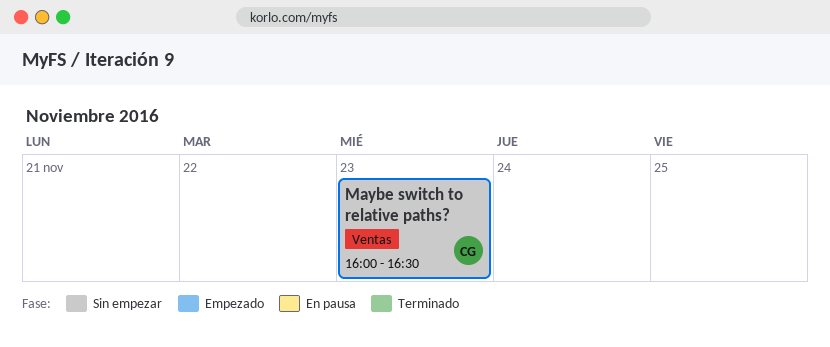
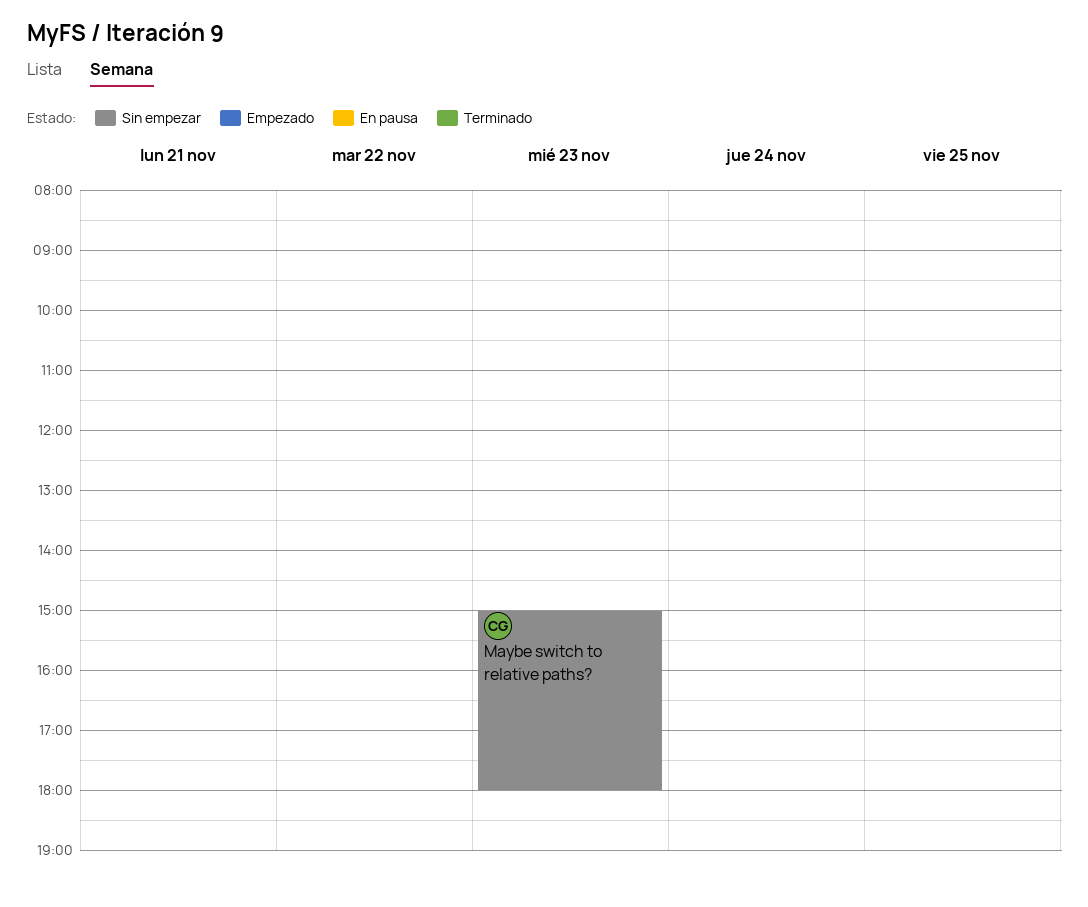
Maybe switch to relative paths?, begins: 16:00 -> 15:00
Maybe switch to relative paths?, ends: 16:30 -> 18:00

